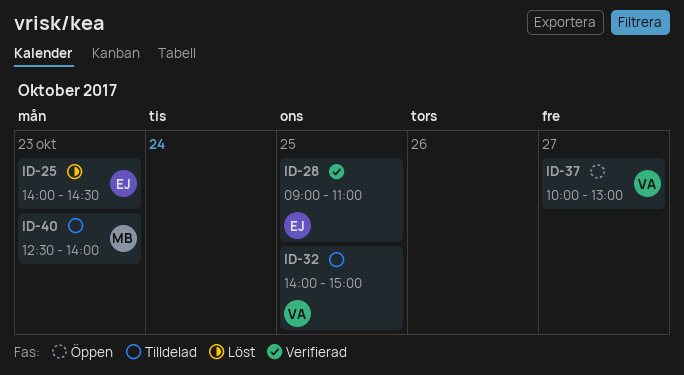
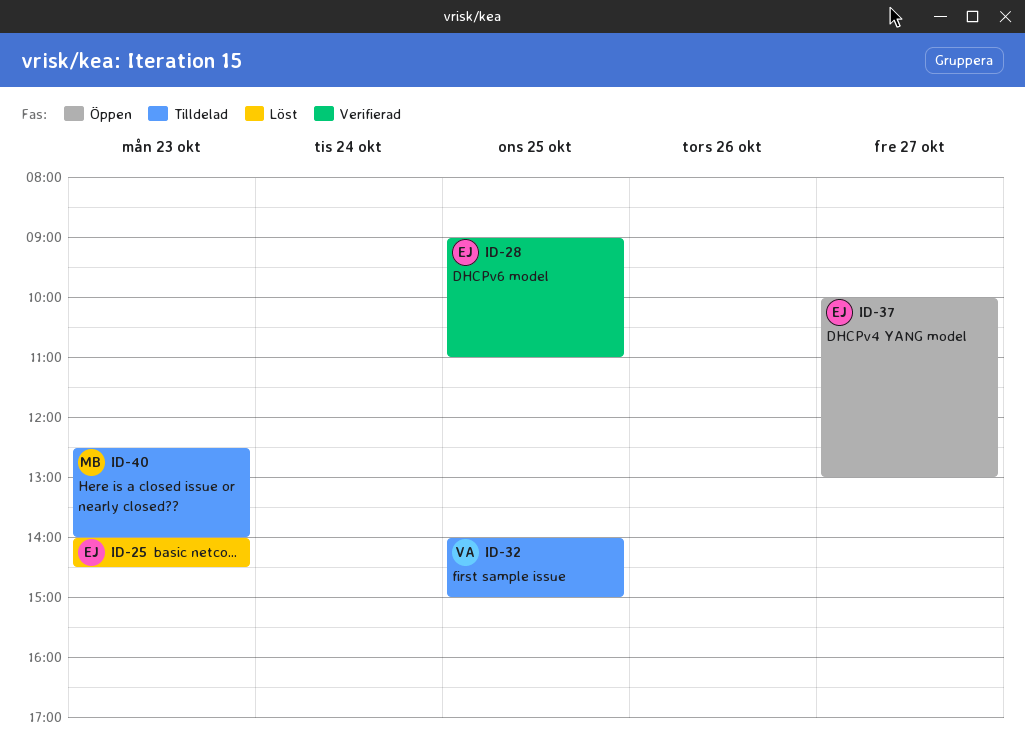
ID-37, owner: VA -> EJ

